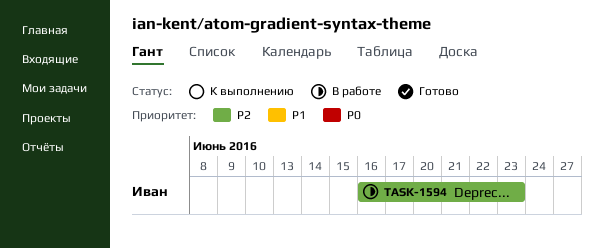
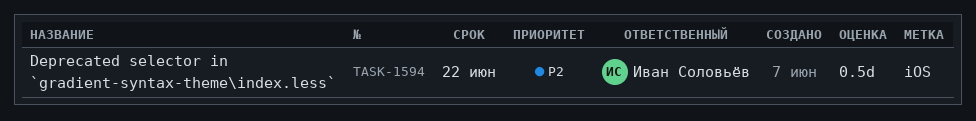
TASK-1594, due: Jun 23 -> Jun 22

